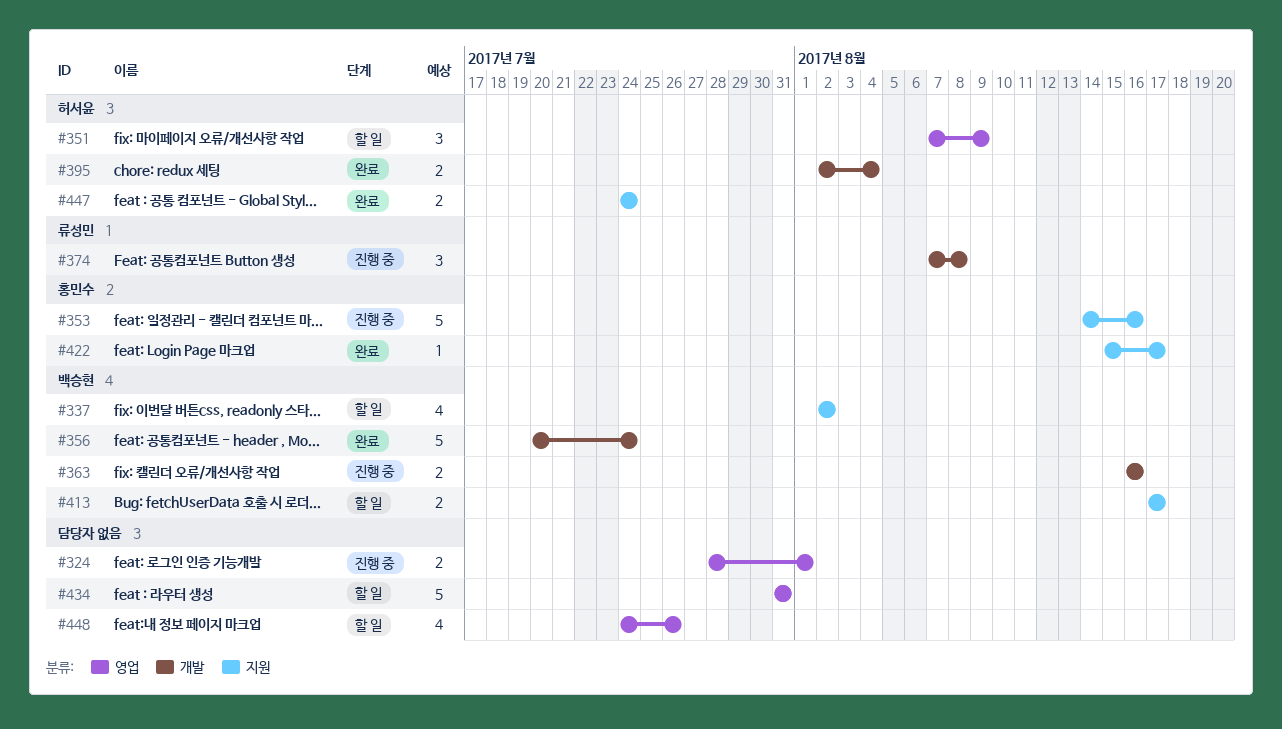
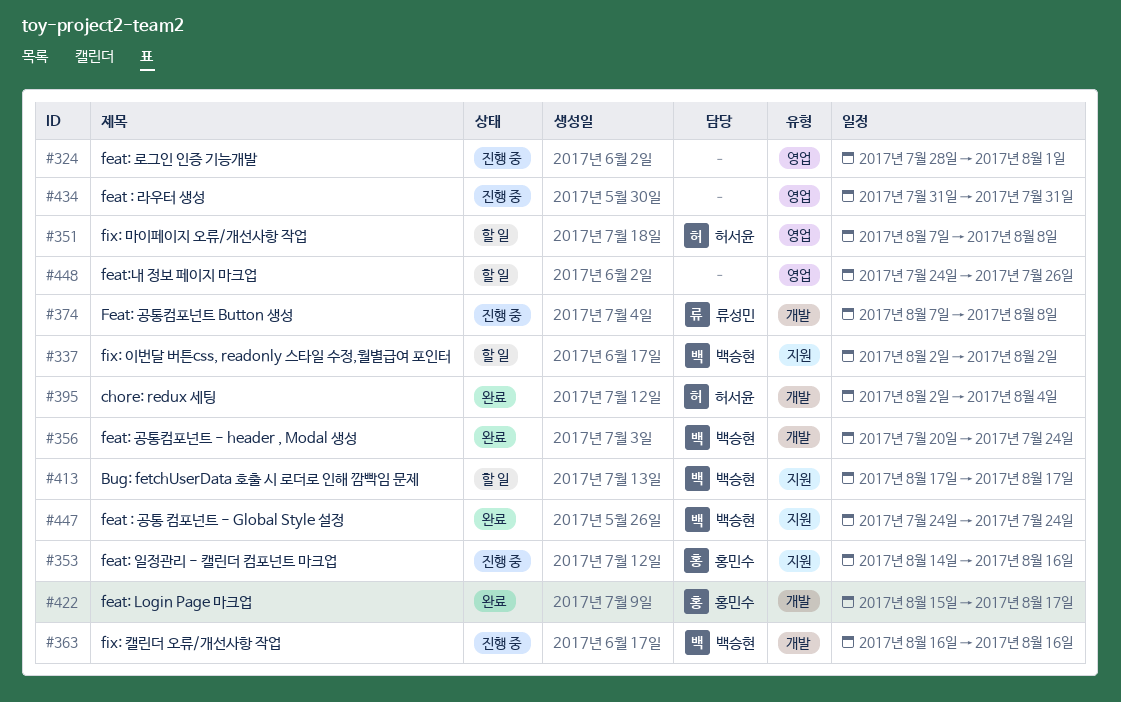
#351, due: Aug 9 -> Aug 8
#422, label: 지원 -> 개발
#434, status: 할 일 -> 진행 중
#447, owner: 허서윤 -> 백승현

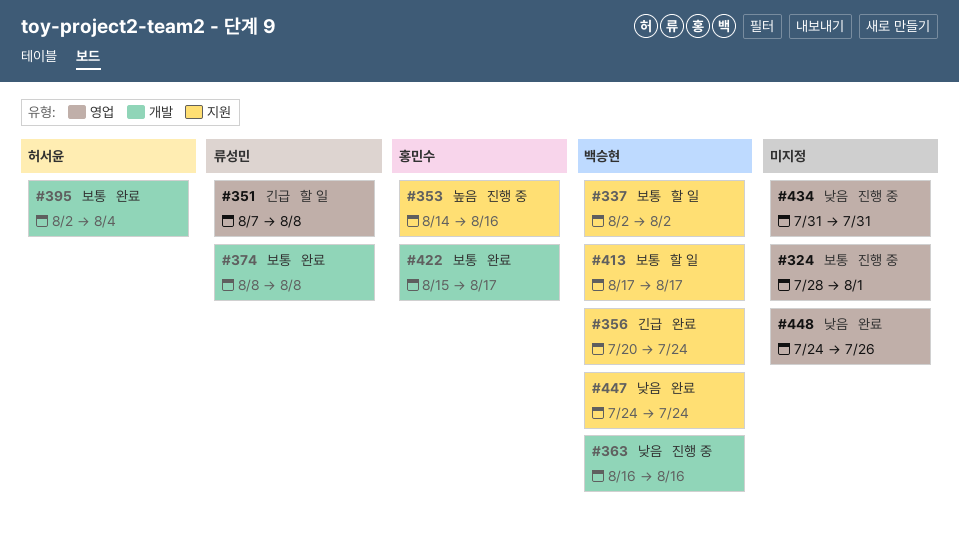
#351, owner: 허서윤 -> 류성민
#356, label: 개발 -> 지원
#374, status: 진행 중 -> 완료
#374, start: Aug 7 -> Aug 8
#448, status: 할 일 -> 완료

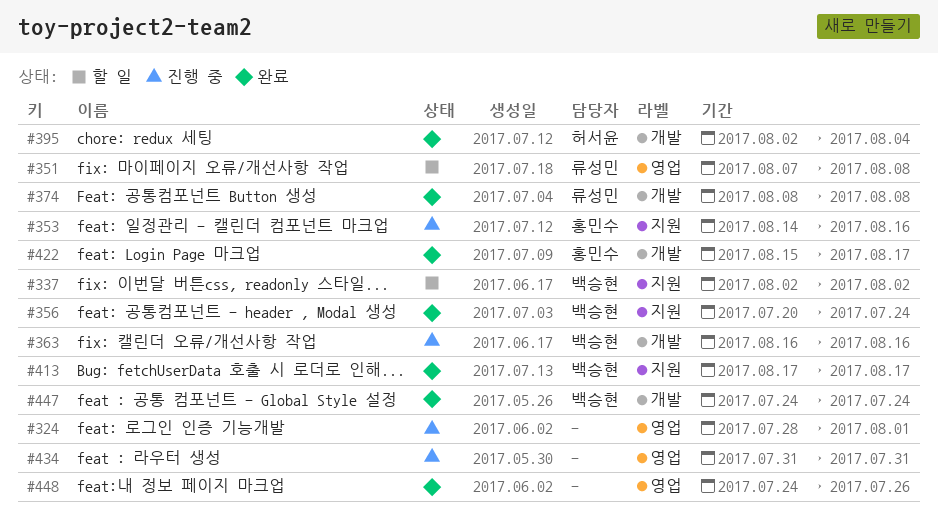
#413, status: 할 일 -> 완료
#447, label: 지원 -> 개발

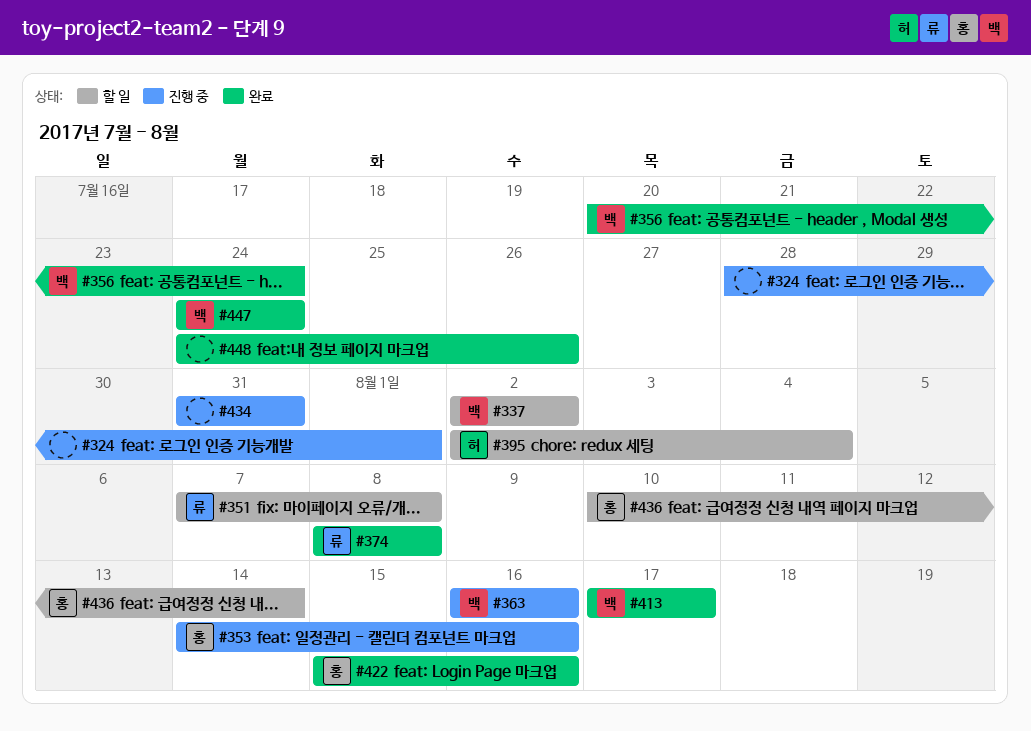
#395, status: 완료 -> 할 일
#422, due: Aug 17 -> Aug 16
#436: none -> present

